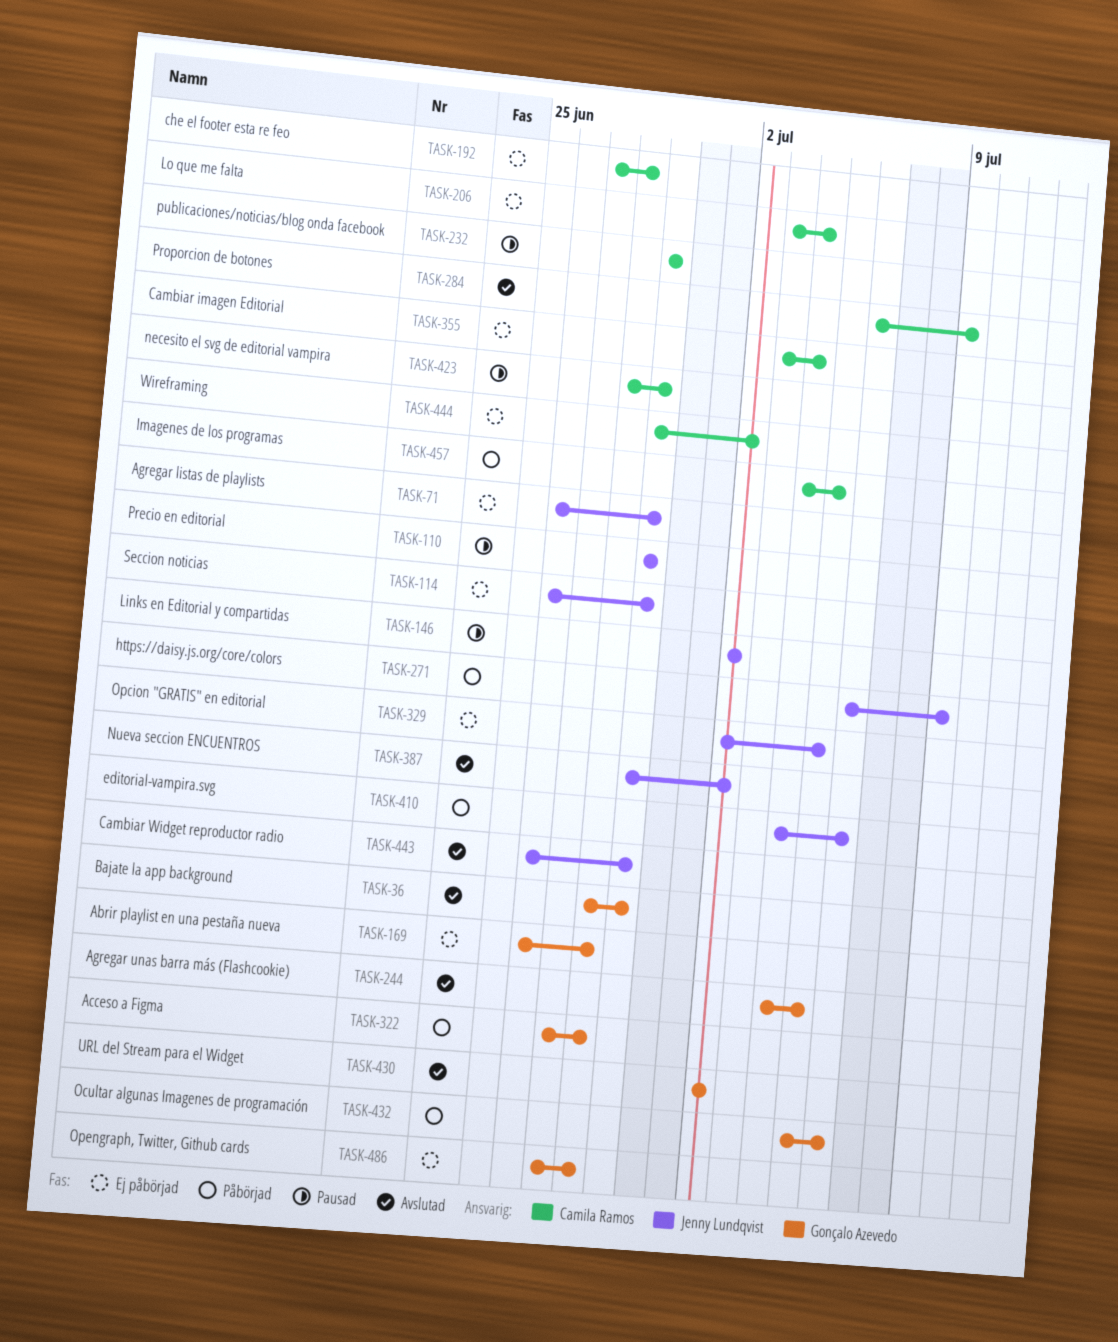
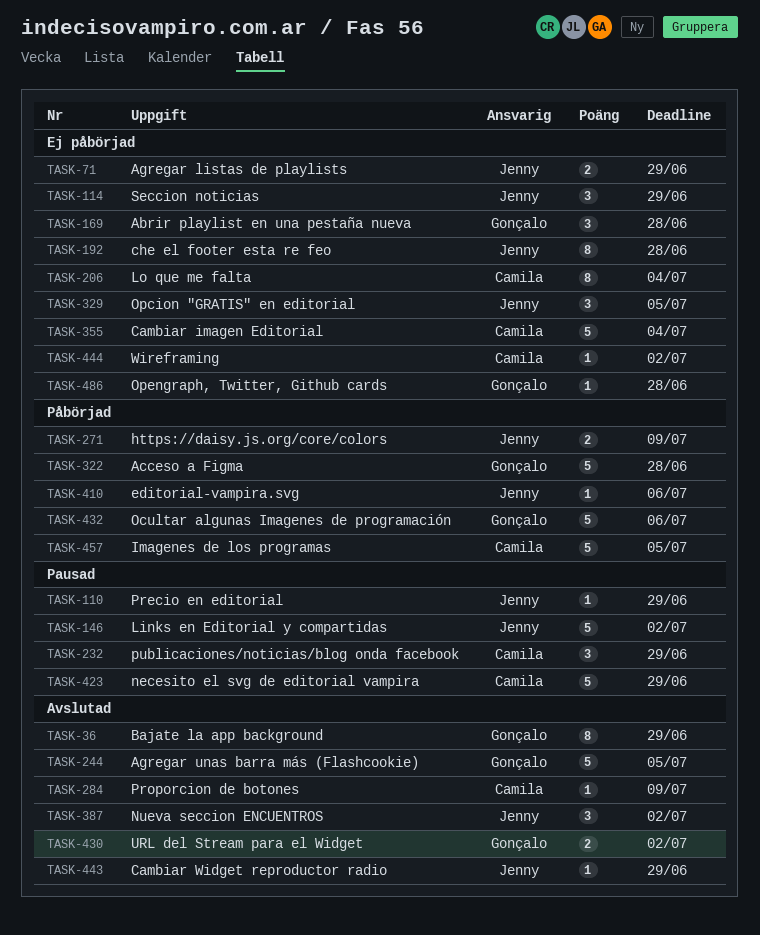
TASK-192, owner: Camila Ramos -> Jenny Lundqvist

